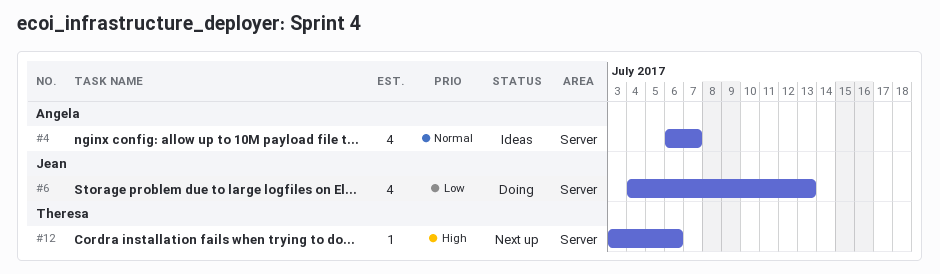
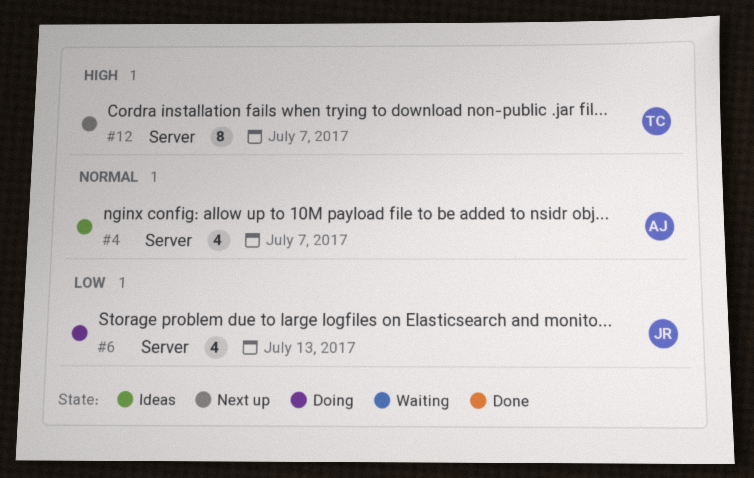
#12, estimate: 1 -> 8
#12, due: Jul 6 -> Jul 7

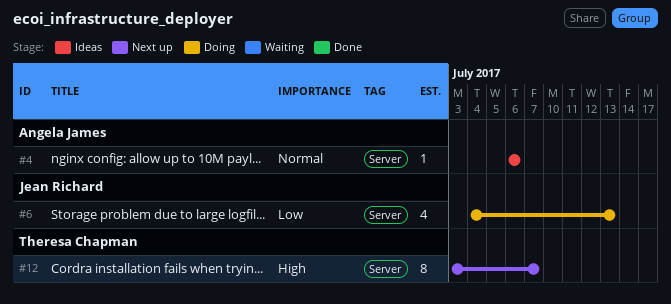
#4, estimate: 4 -> 1
#4, due: Jul 7 -> Jul 6

